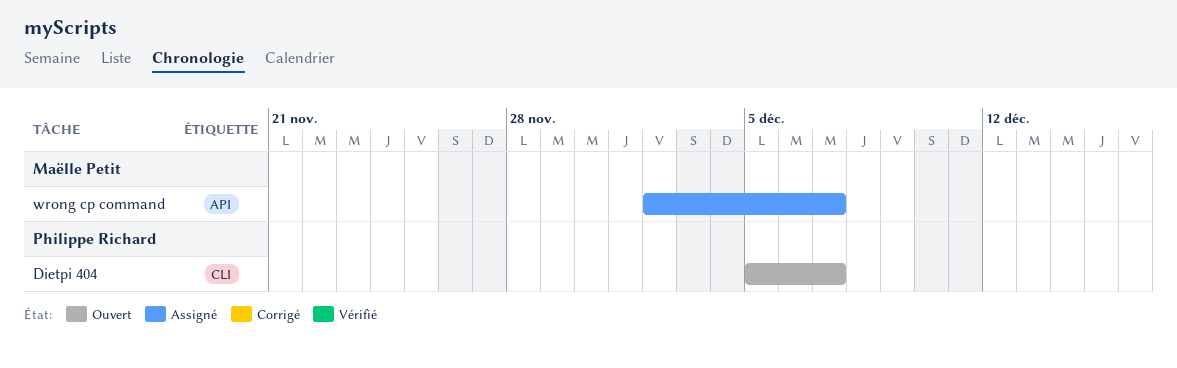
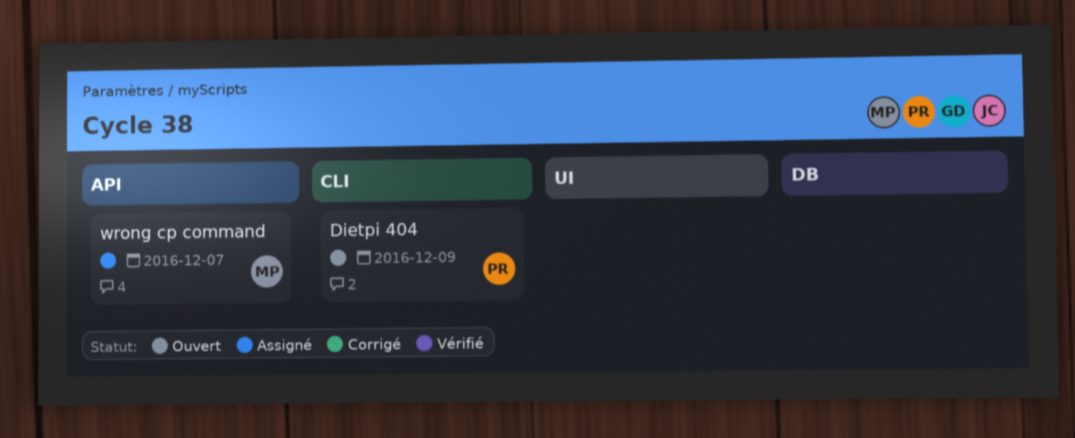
Dietpi 404, due: Dec 7 -> Dec 9

